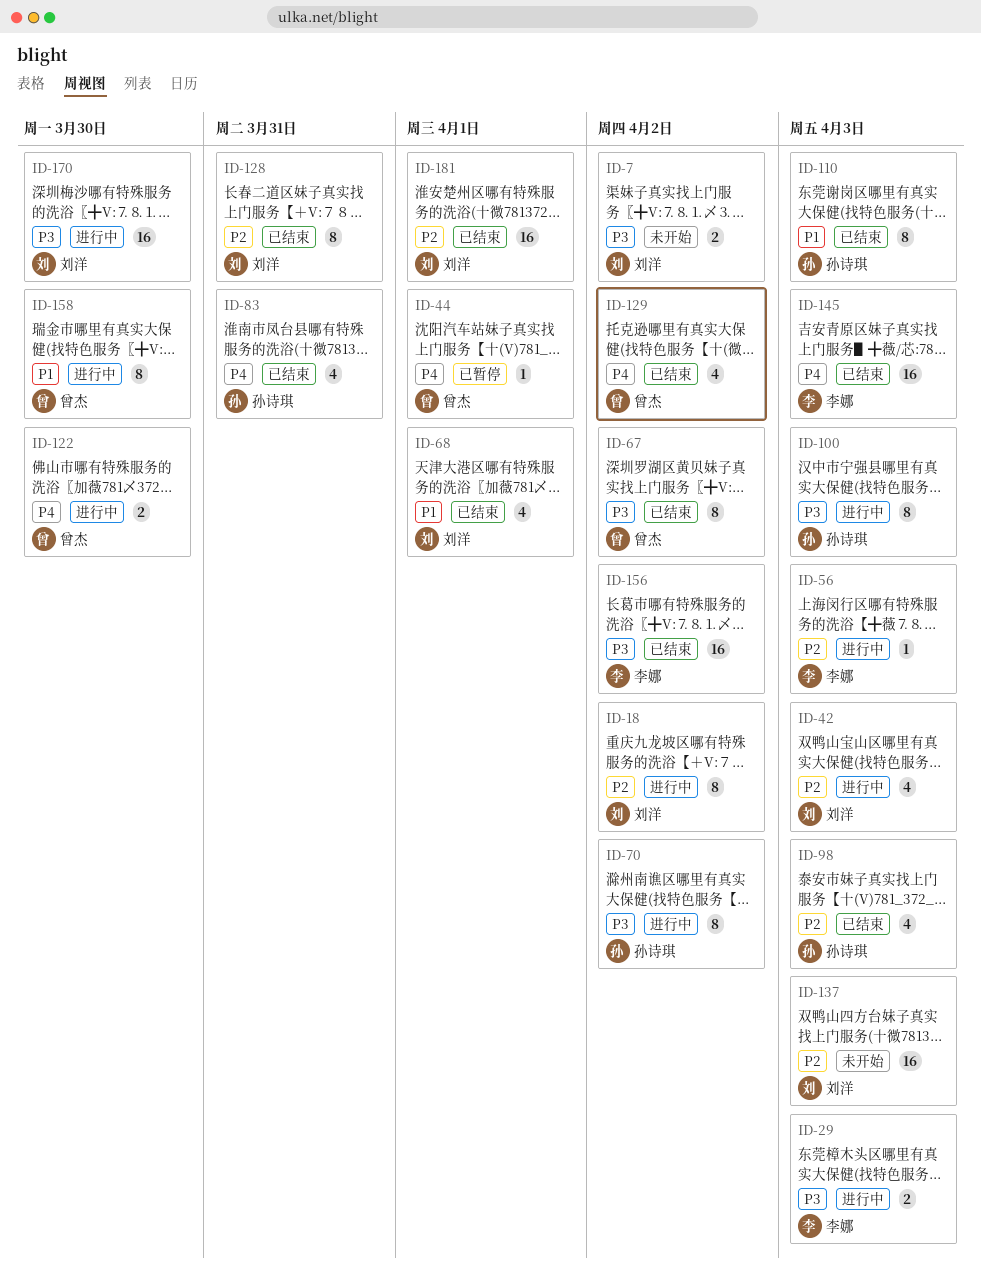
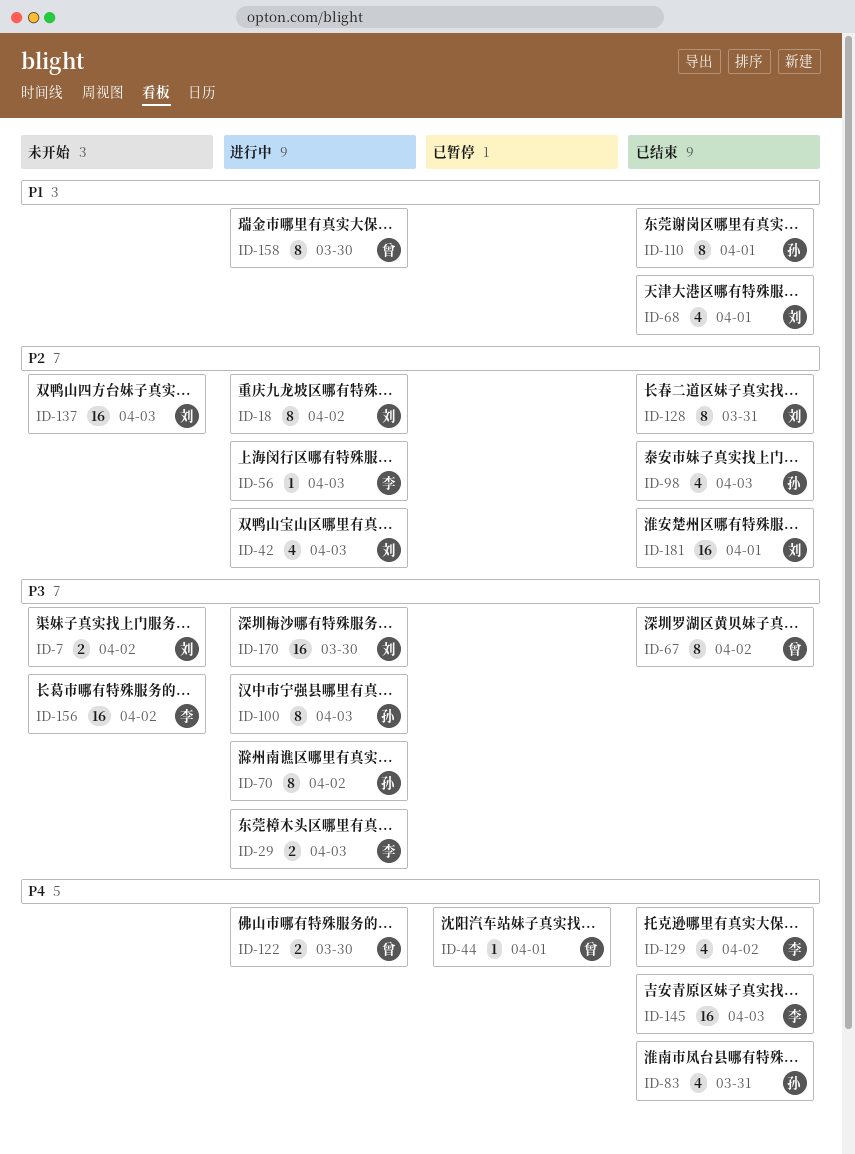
ID-110, due: Apr 3 -> Apr 1
ID-129, owner: 曾杰 -> 李娜
ID-156, status: 已结束 -> 未开始

